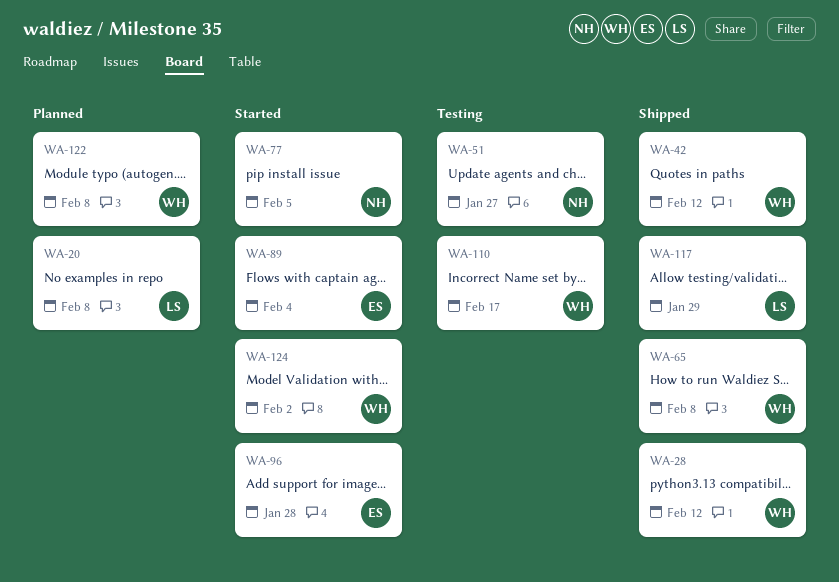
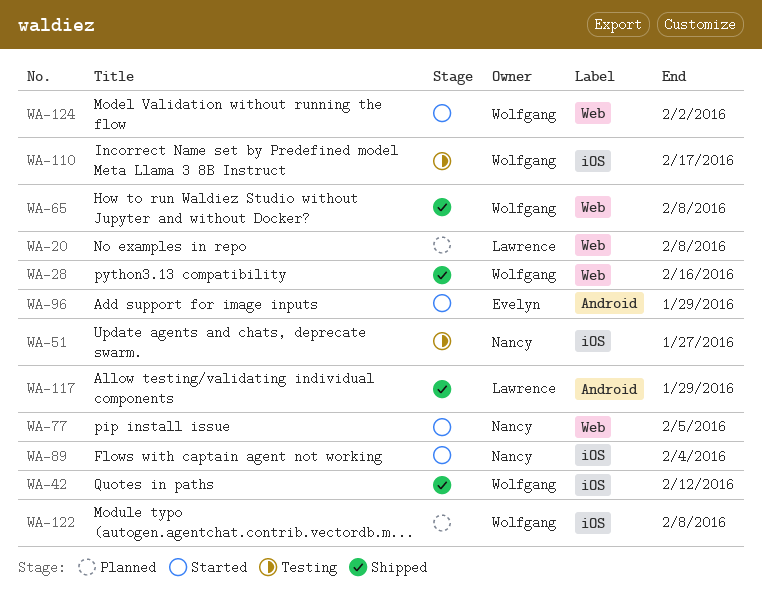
WA-28, due: Feb 12 -> Feb 16
WA-89, owner: Evelyn -> Nancy
WA-96, due: Jan 28 -> Jan 29

